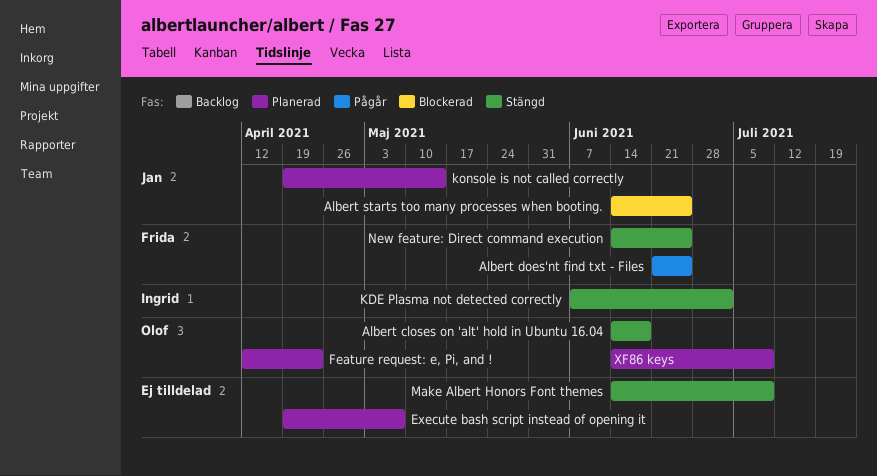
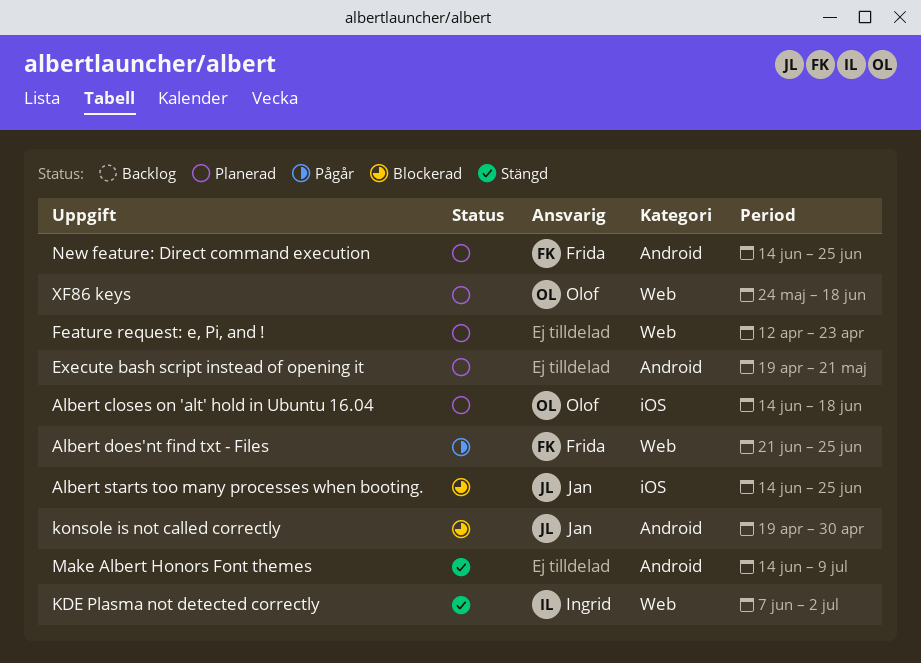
Albert closes on 'alt' hold in Ubuntu 16.04, status: Stängd -> Planerad
Execute bash script instead of opening it, due: May 7 -> May 21
Feature request: e, Pi, and !, owner: Olof -> none
konsole is not called correctly, status: Planerad -> Blockerad
konsole is not called correctly, due: May 14 -> Apr 30
New feature: Direct command execution, status: Stängd -> Planerad
XF86 keys, start: Jun 14 -> May 24
XF86 keys, due: Jul 9 -> Jun 18

